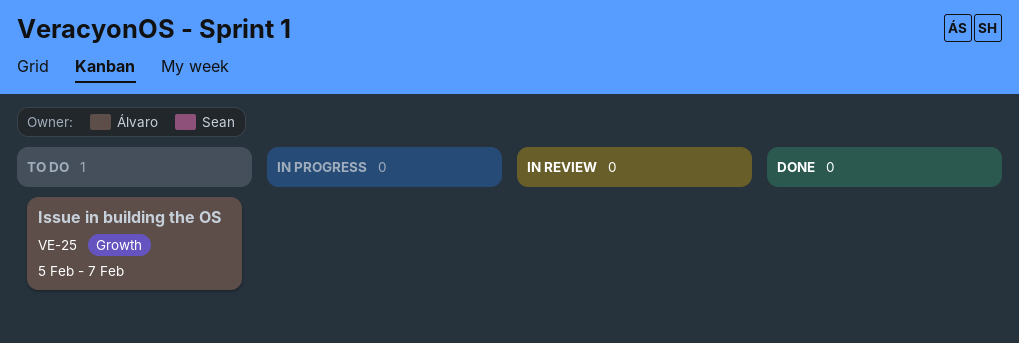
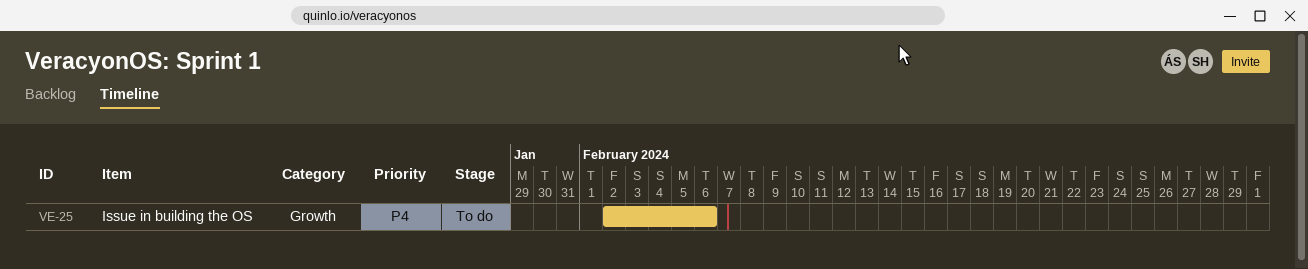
VE-25, start: Feb 5 -> Feb 2
VE-25, due: Feb 7 -> Feb 6

